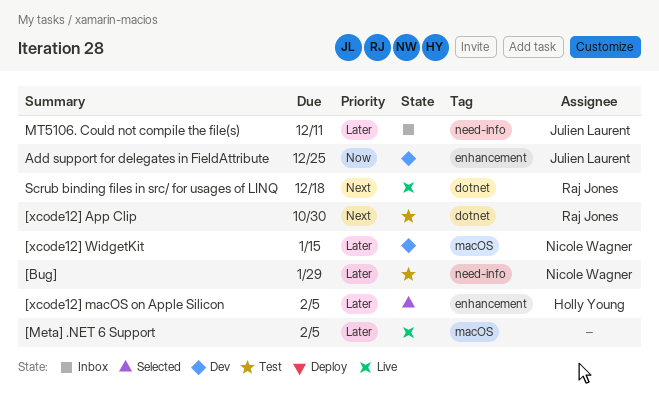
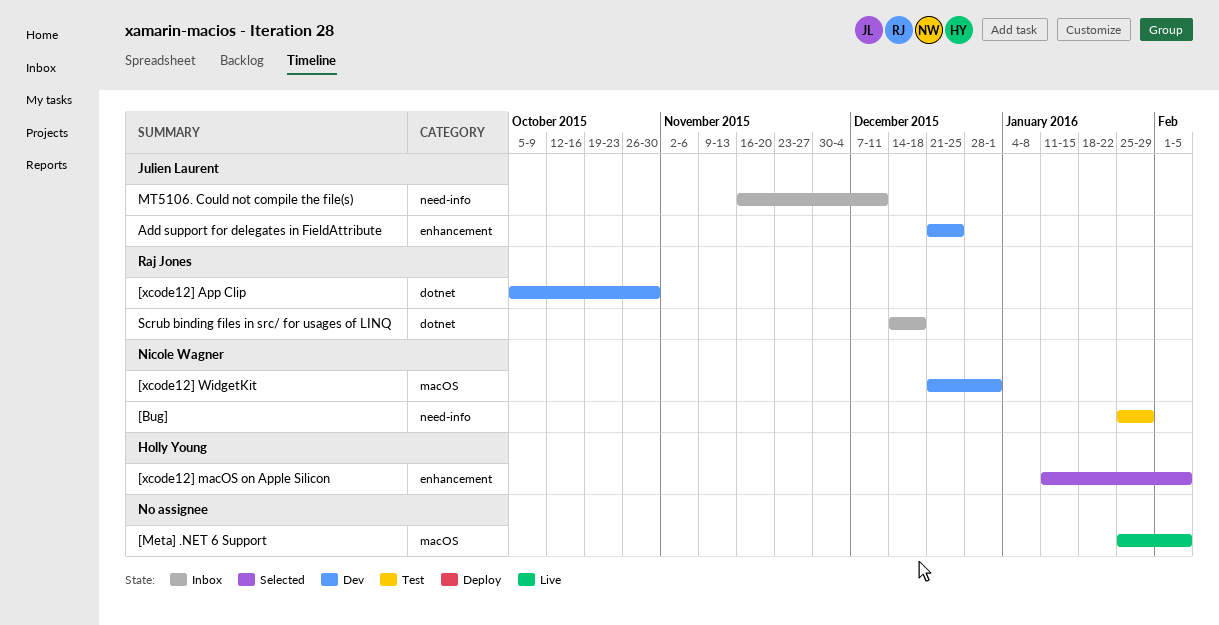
[xcode12] App Clip, status: Test -> Dev
[xcode12] WidgetKit, due: Jan 15 -> Jan 1
Scrub binding files in src/ for usages of LINQ, status: Live -> Inbox

